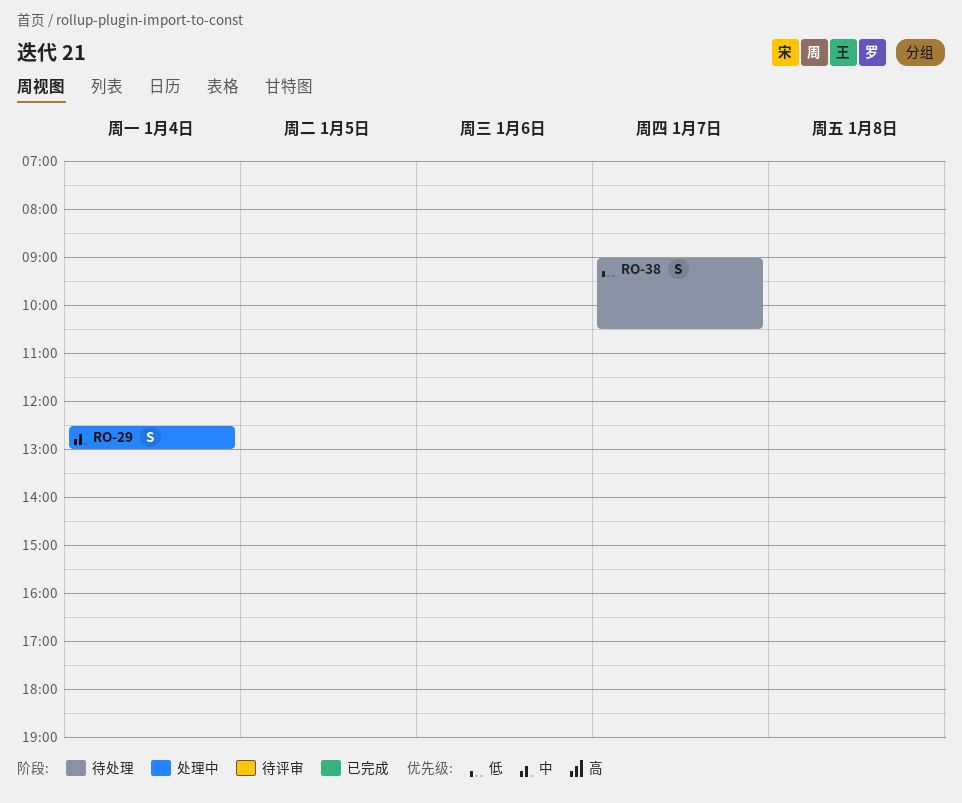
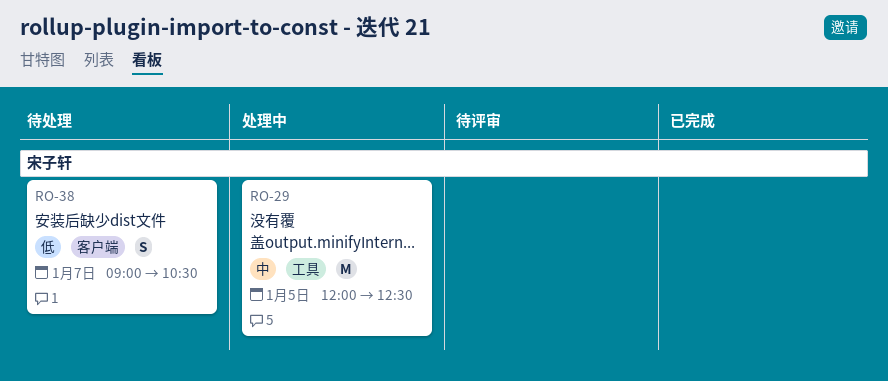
RO-29, estimate: S -> M
RO-29, day: Jan 4 -> Jan 5
RO-29, begins: 12:30 -> 12:00
RO-29, ends: 13:00 -> 12:30

